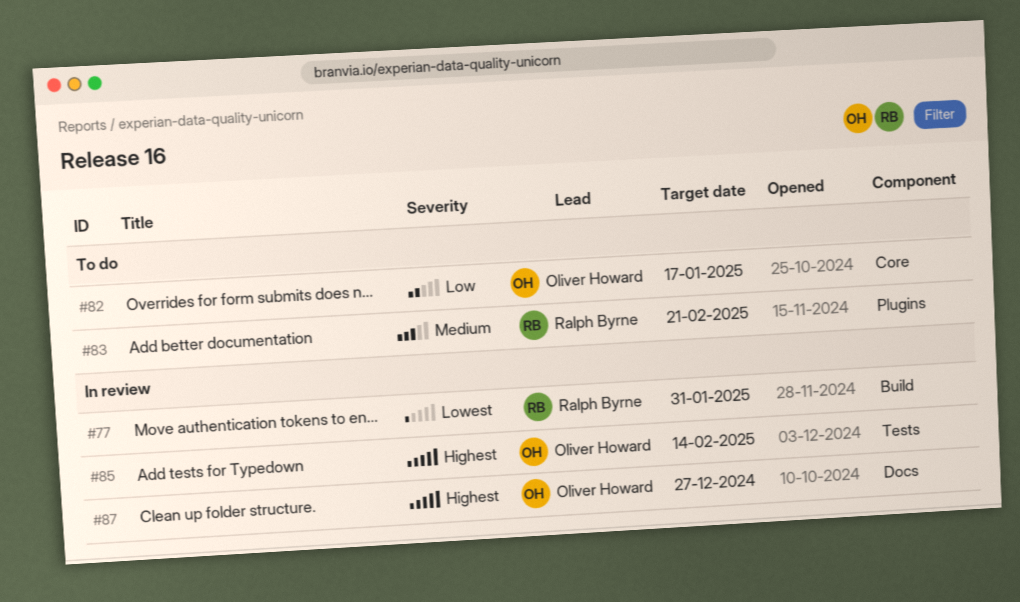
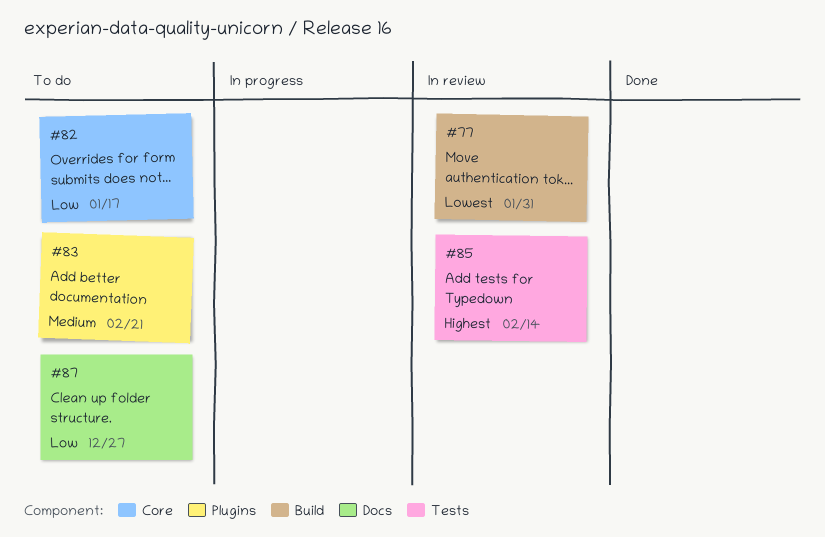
#87, status: In review -> To do
#87, priority: Highest -> Low

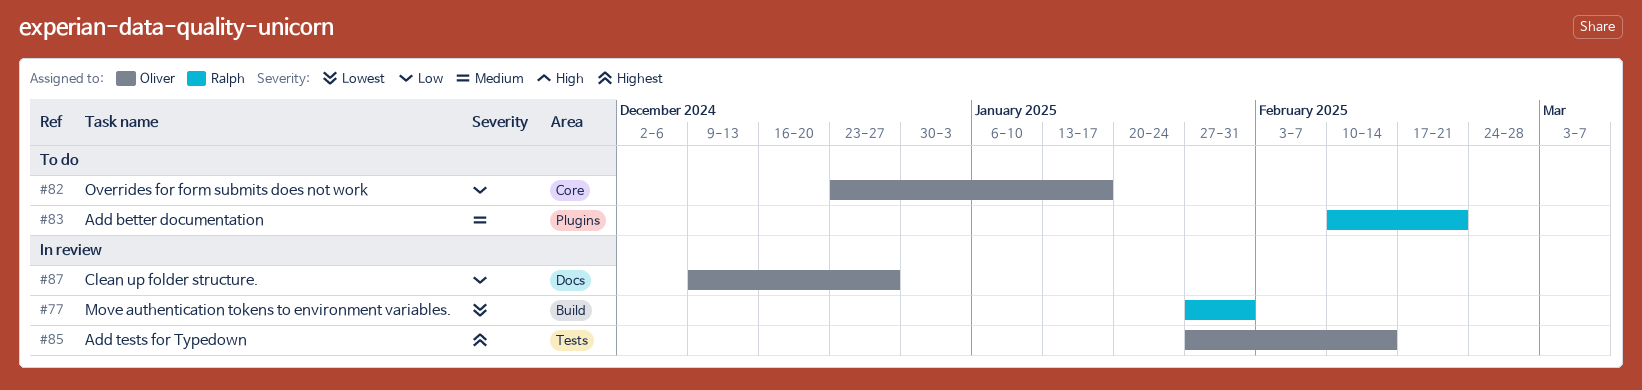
#87, status: To do -> In review

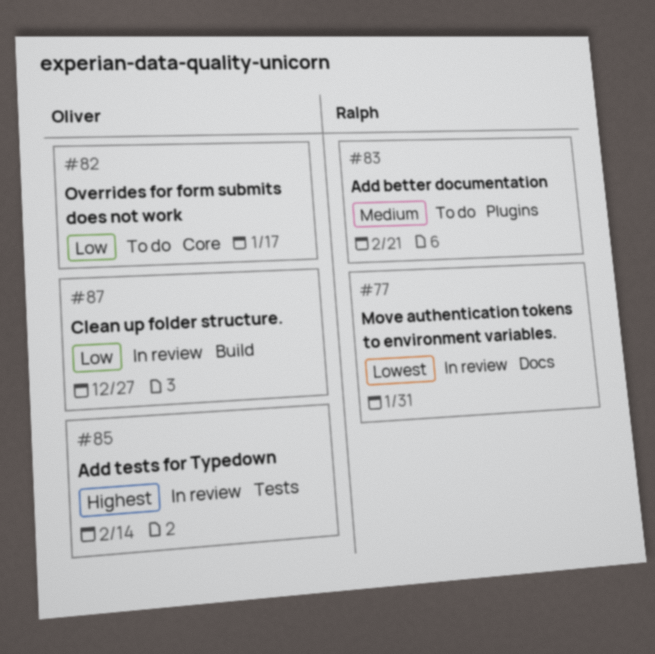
#77, label: Build -> Docs
#87, label: Docs -> Build

